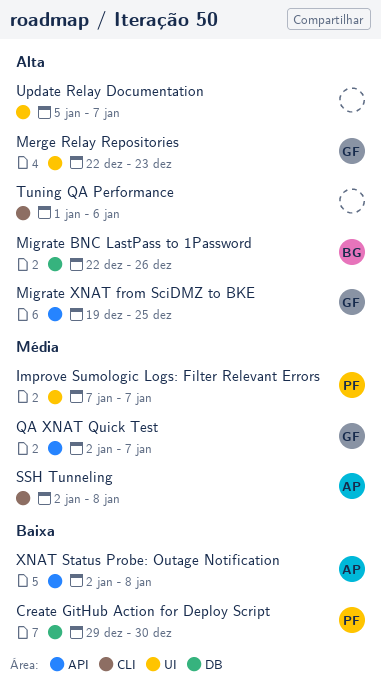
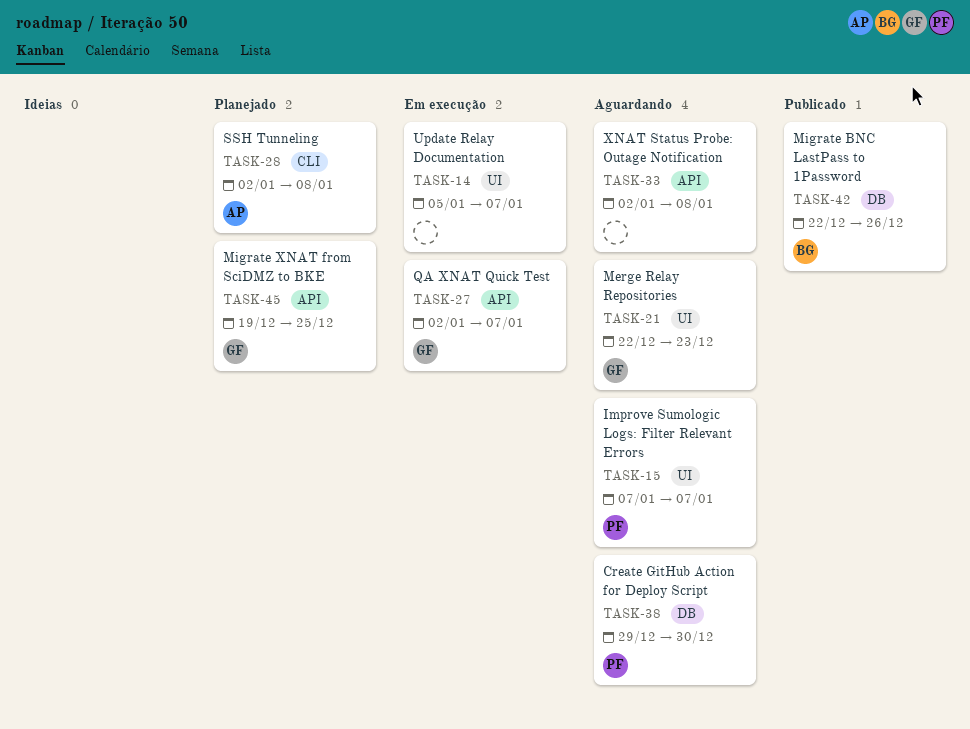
Tuning QA Performance: present -> none
XNAT Status Probe: Outage Notification, owner: AP -> none

